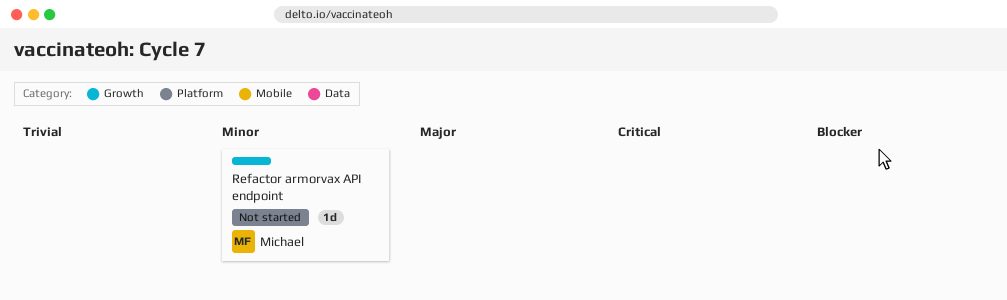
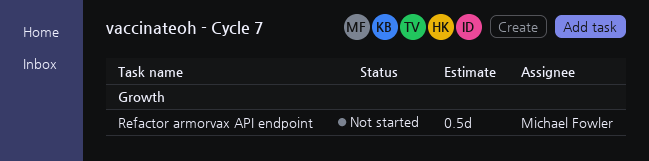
Refactor armorvax API endpoint, estimate: 1d -> 0.5d

